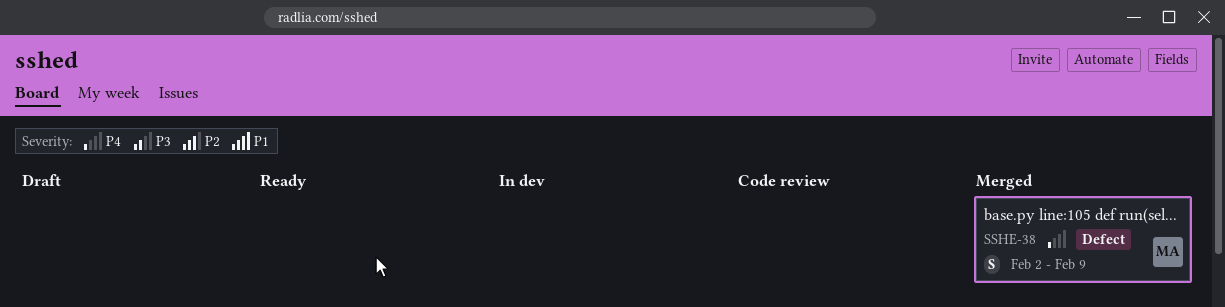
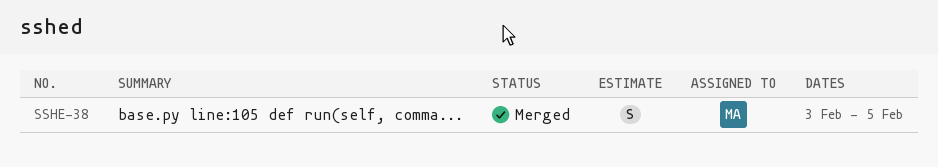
SSHE-38, start: Feb 2 -> Feb 3
SSHE-38, due: Feb 9 -> Feb 5

